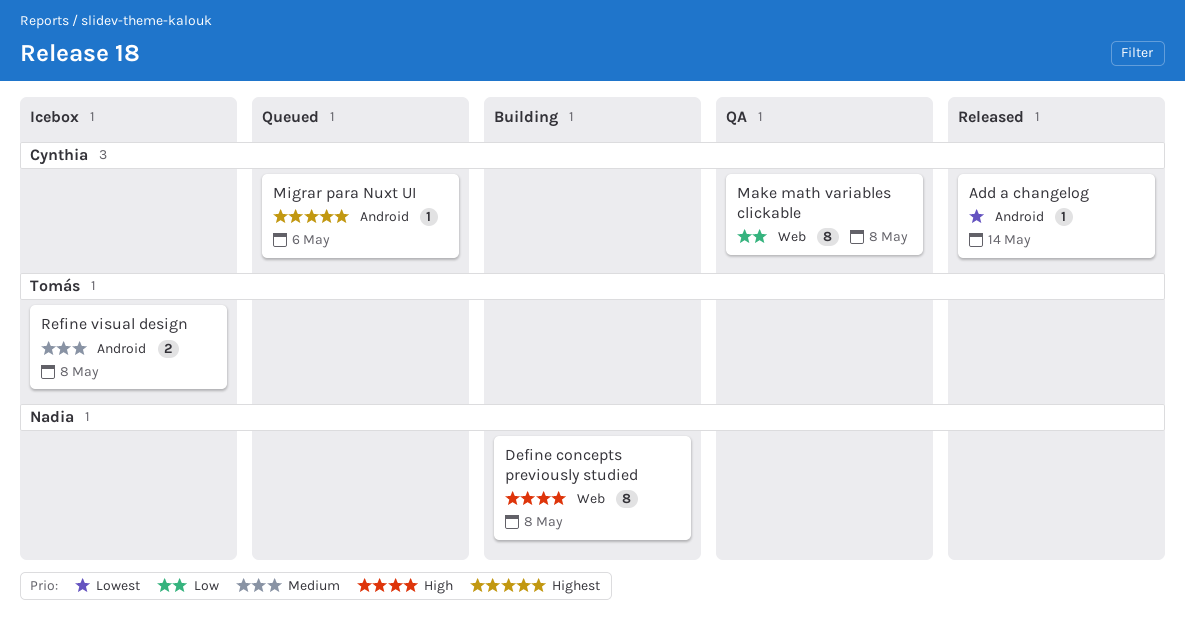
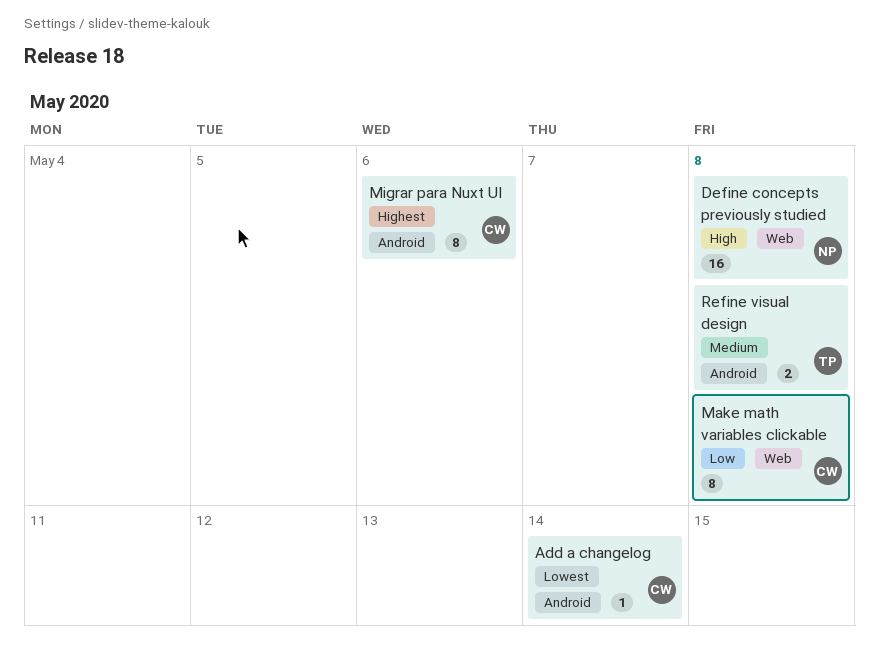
Define concepts previously studied, estimate: 8 -> 16
Migrar para Nuxt UI, estimate: 1 -> 8

